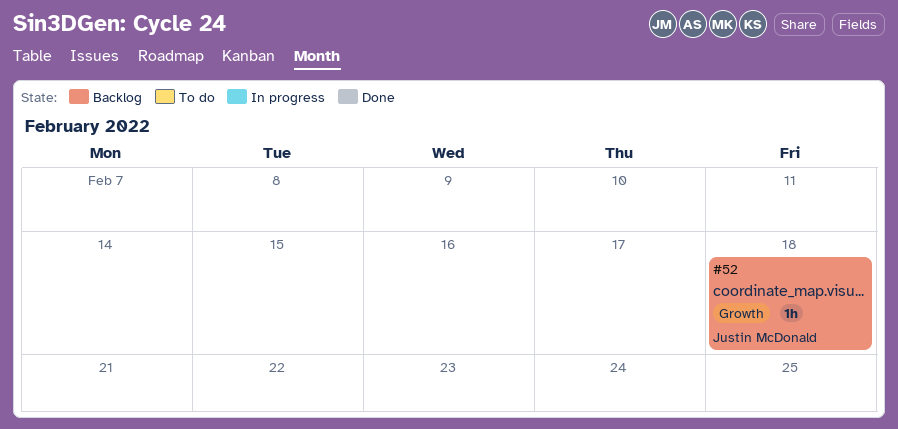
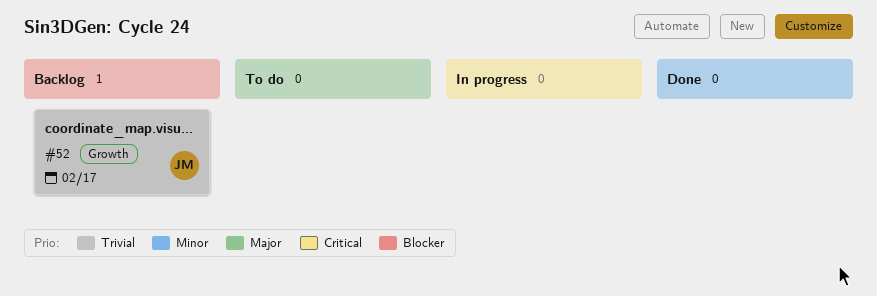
#52, due: Feb 18 -> Feb 17

